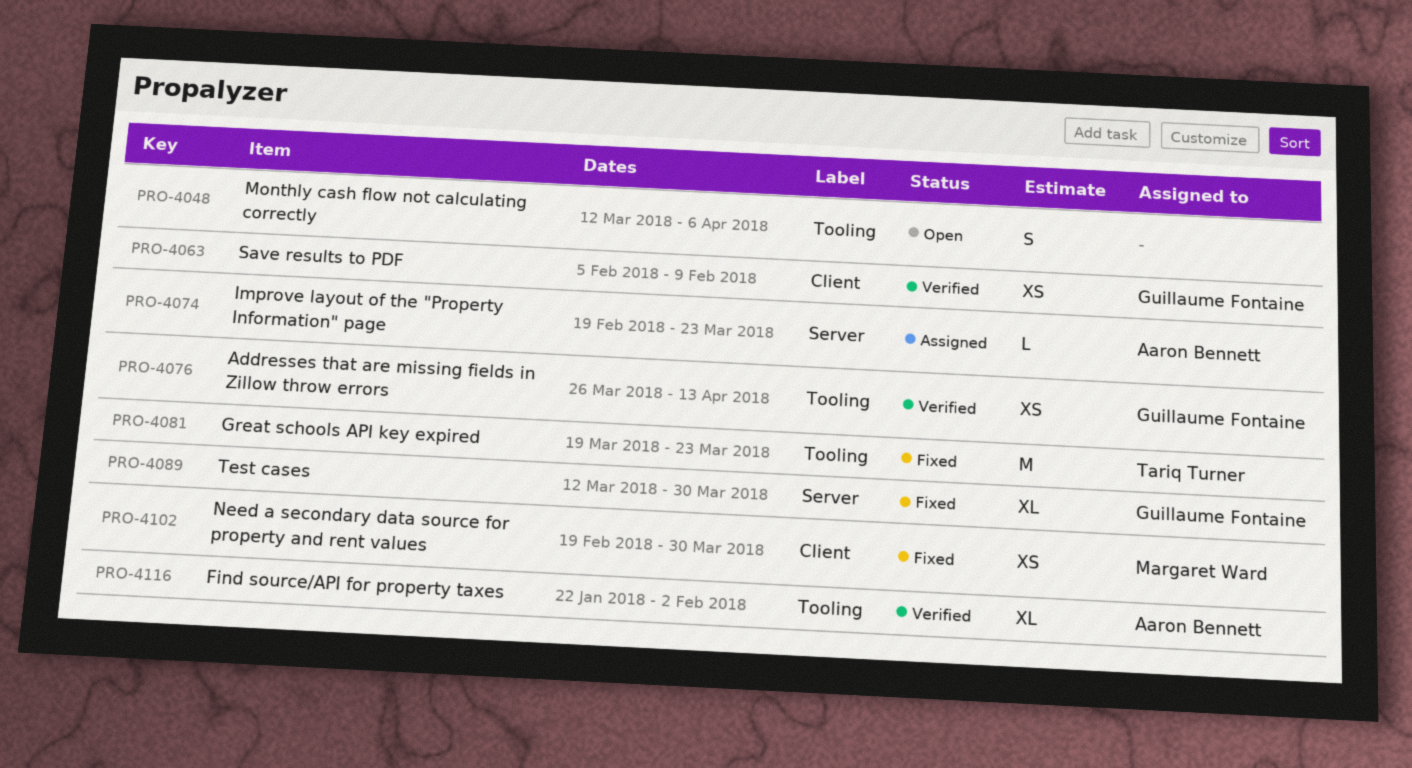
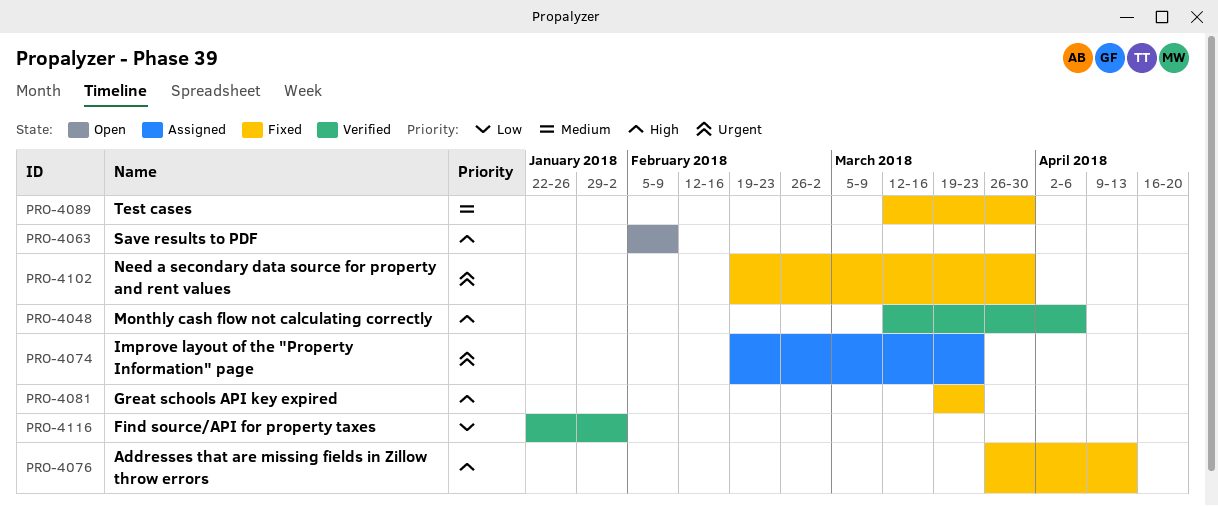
PRO-4048, status: Open -> Verified
PRO-4063, status: Verified -> Open
PRO-4076, status: Verified -> Fixed

